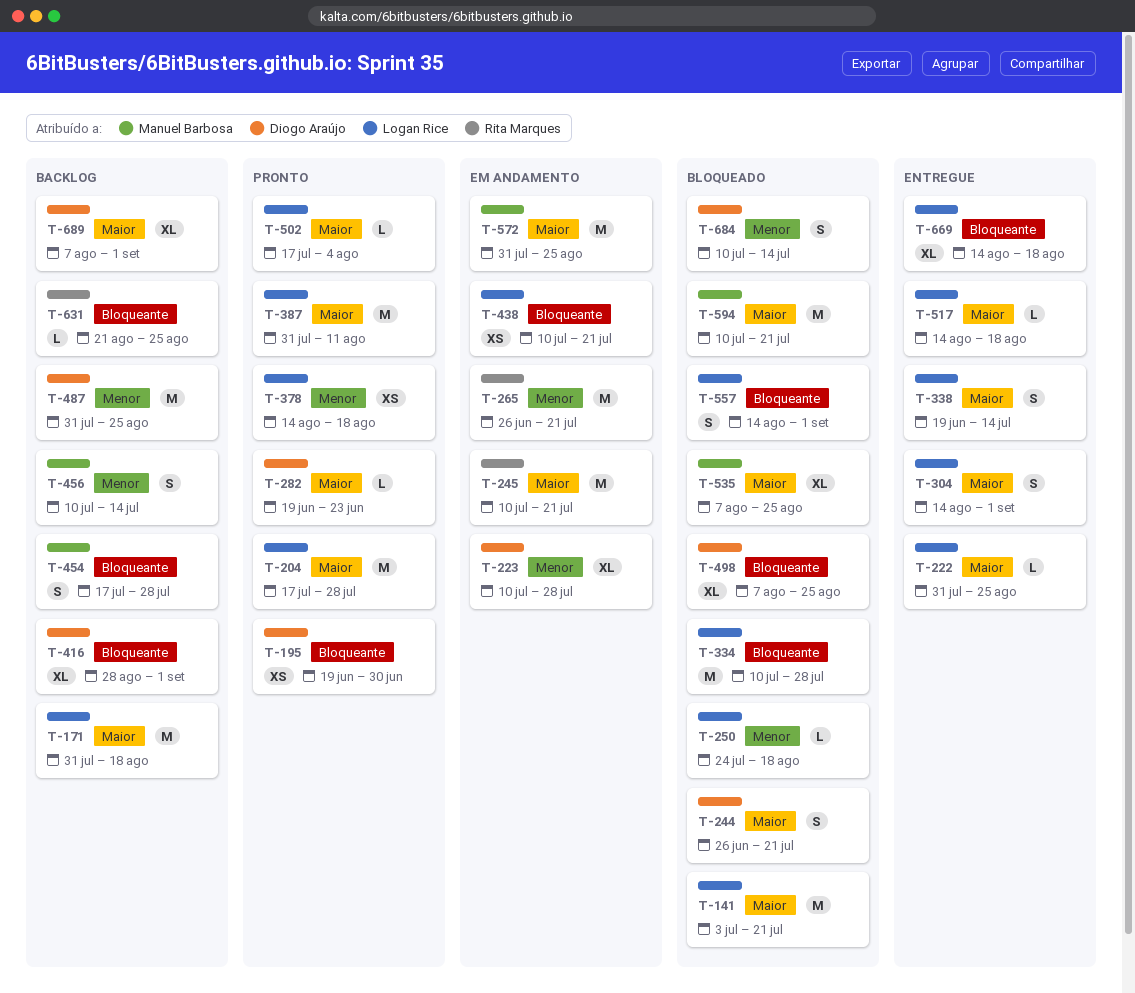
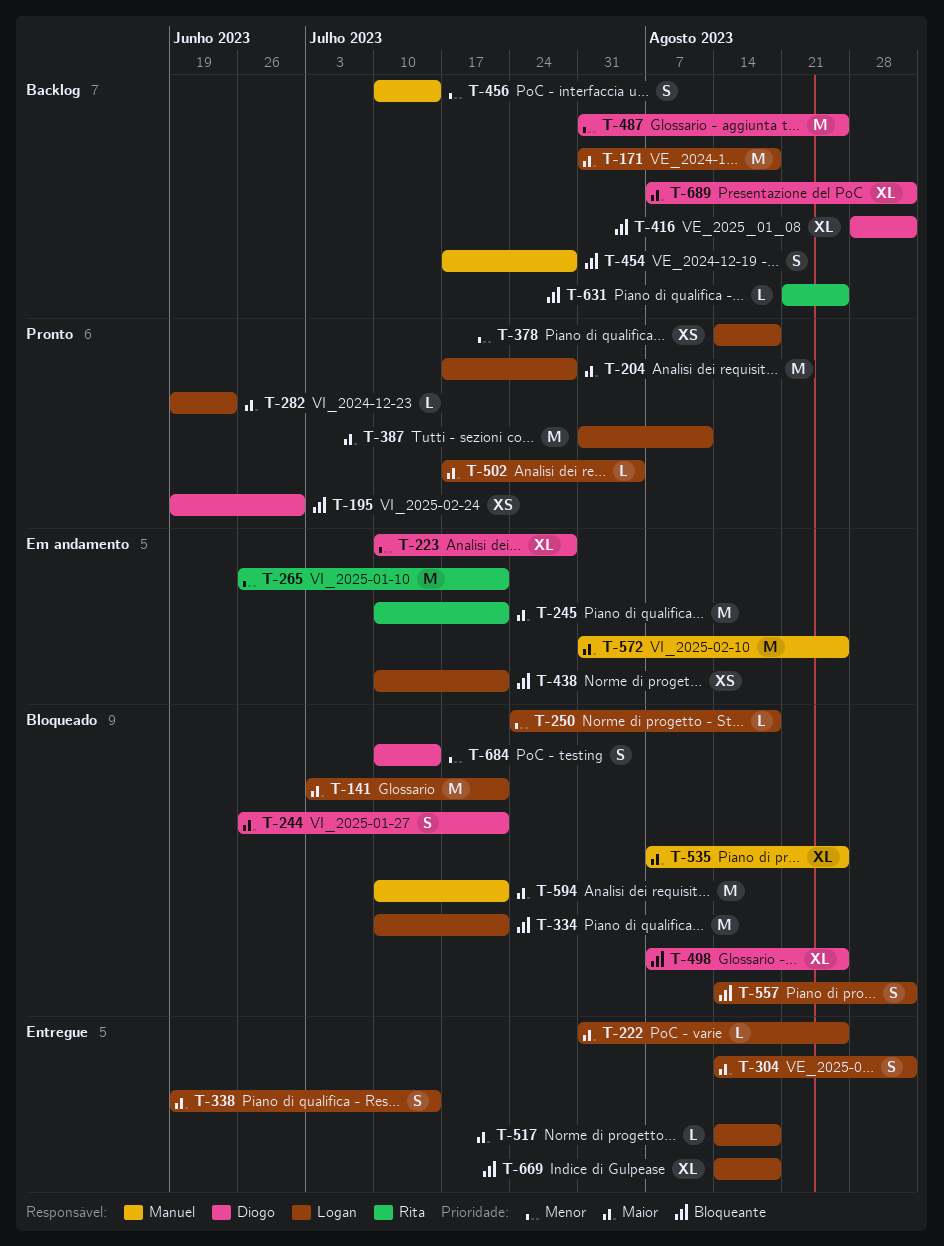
T-282, owner: Diogo Araújo -> Logan Rice
T-334, due: Jul 28 -> Jul 21

